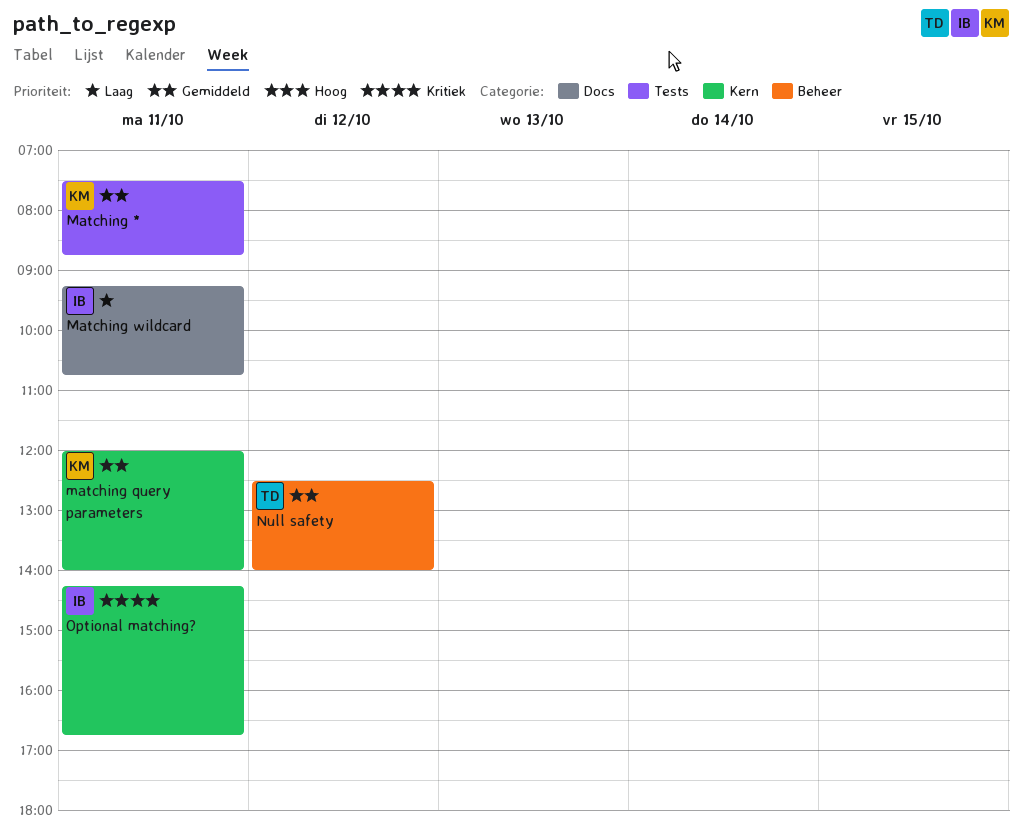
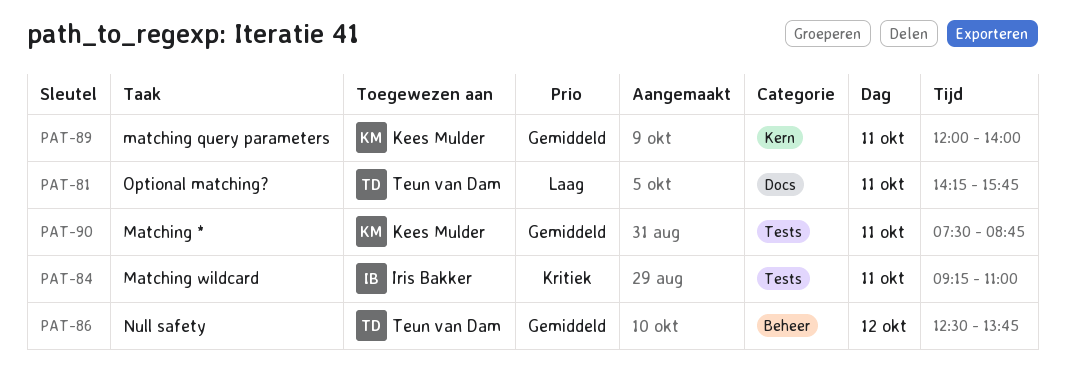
Matching wildcard, priority: Laag -> Kritiek
Matching wildcard, label: Docs -> Tests
Matching wildcard, ends: 10:45 -> 11:00
Null safety, ends: 14:00 -> 13:45
Optional matching?, owner: Iris Bakker -> Teun van Dam
Optional matching?, priority: Kritiek -> Laag
Optional matching?, label: Kern -> Docs
Optional matching?, ends: 16:45 -> 15:45

